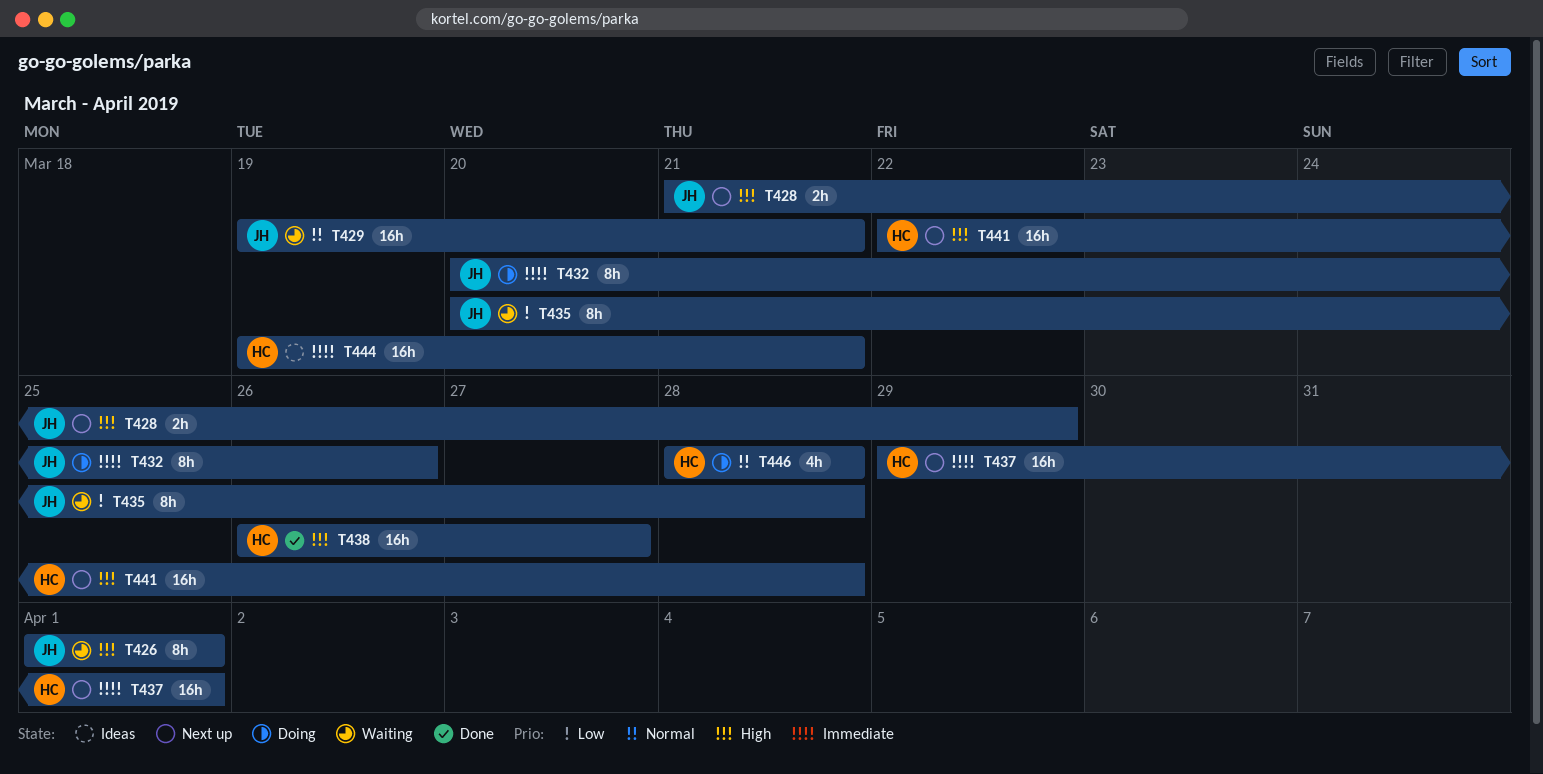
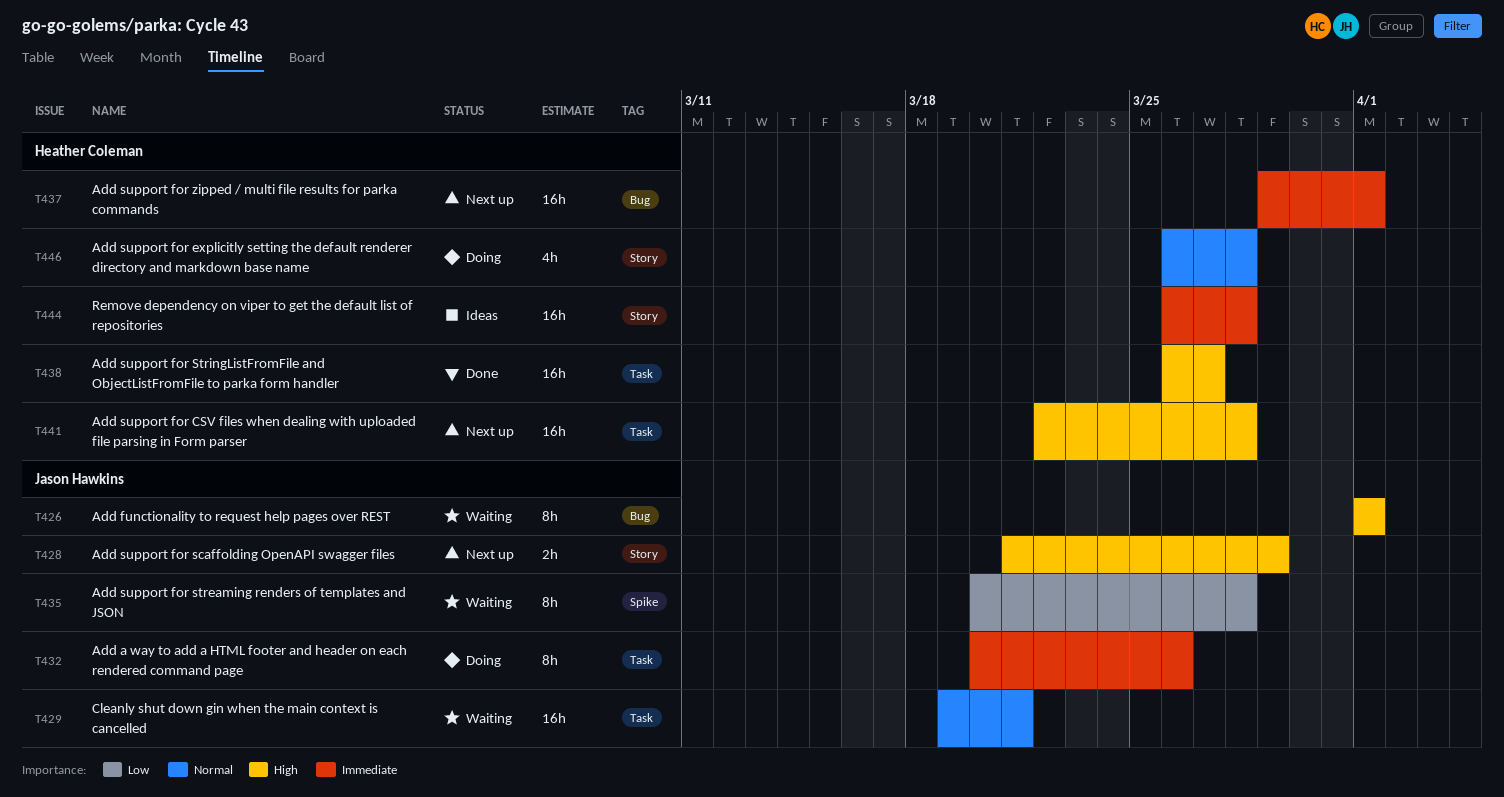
T444, start: Mar 19 -> Mar 26
T444, due: Mar 21 -> Mar 28
T446, start: Mar 28 -> Mar 26

